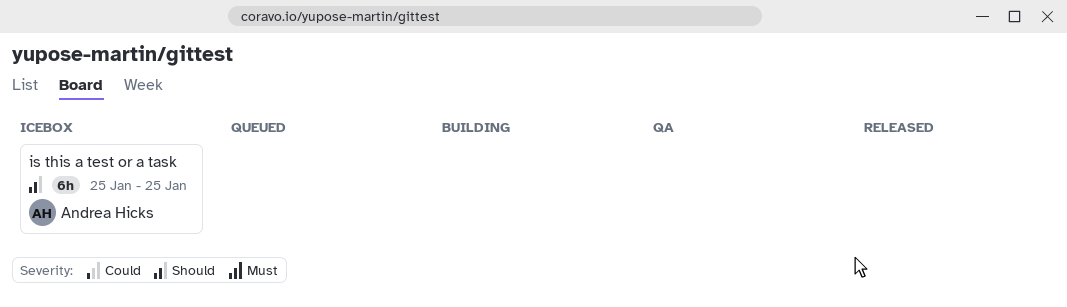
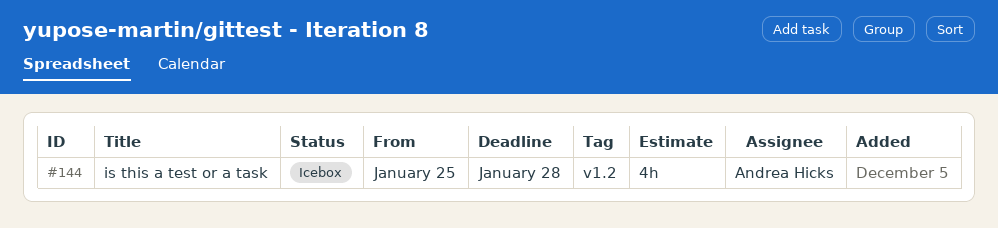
is this a test or a task, estimate: 6h -> 4h
is this a test or a task, due: Jan 25 -> Jan 28

